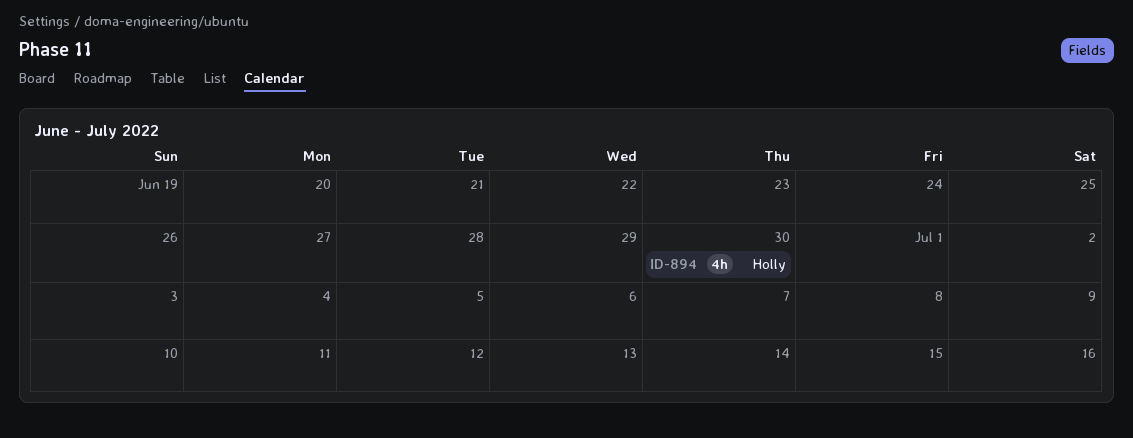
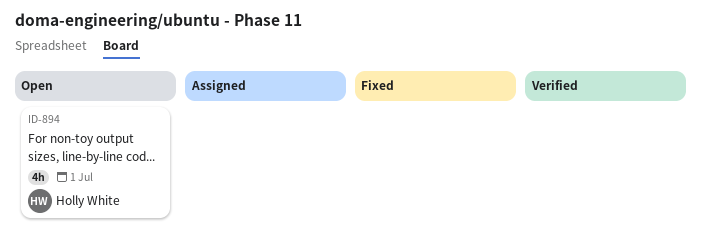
ID-894, due: Jun 30 -> Jul 1

